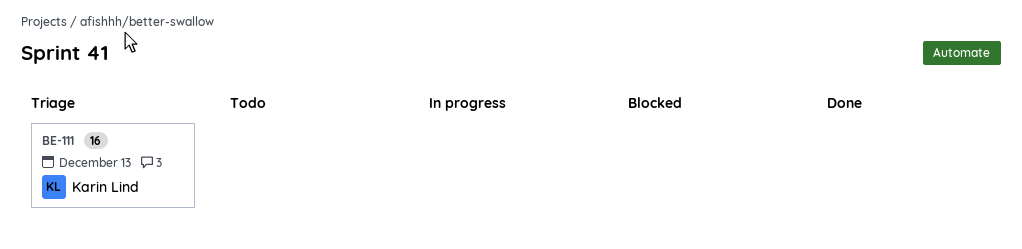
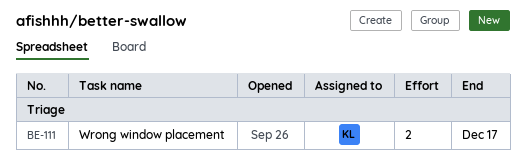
BE-111, estimate: 16 -> 2
BE-111, due: Dec 13 -> Dec 17

